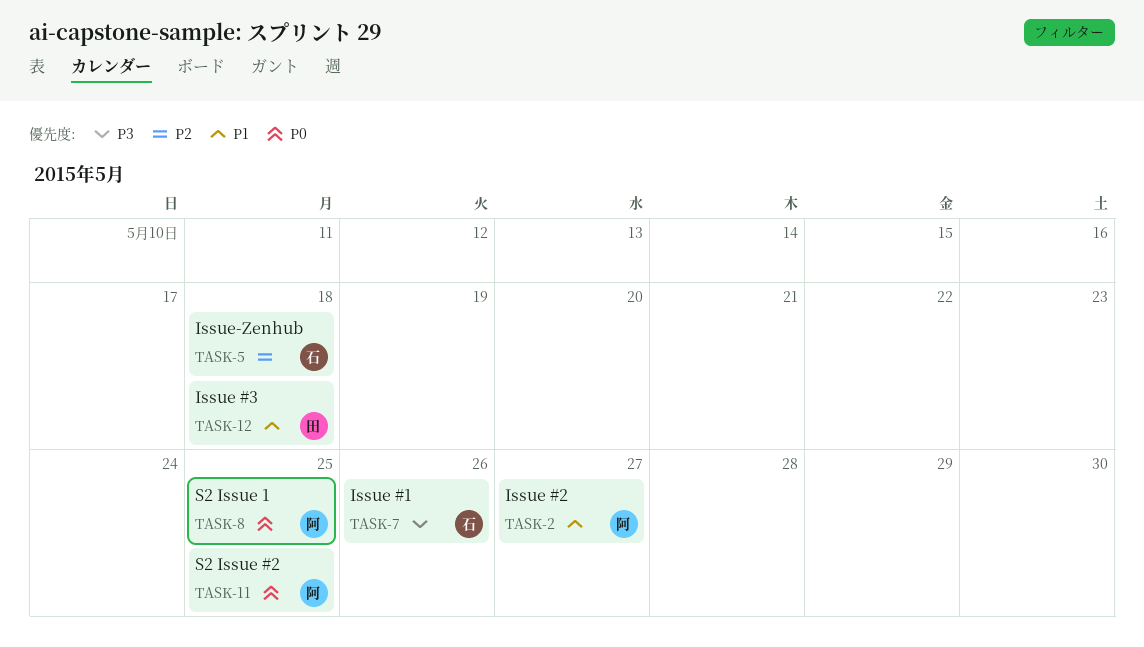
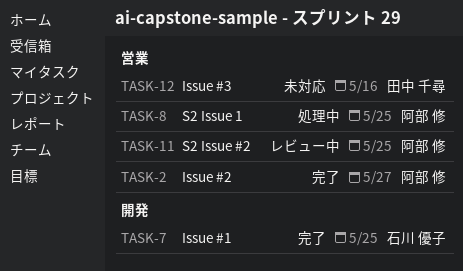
TASK-5: present -> none
TASK-7, due: May 26 -> May 25
TASK-12, due: May 18 -> May 16

